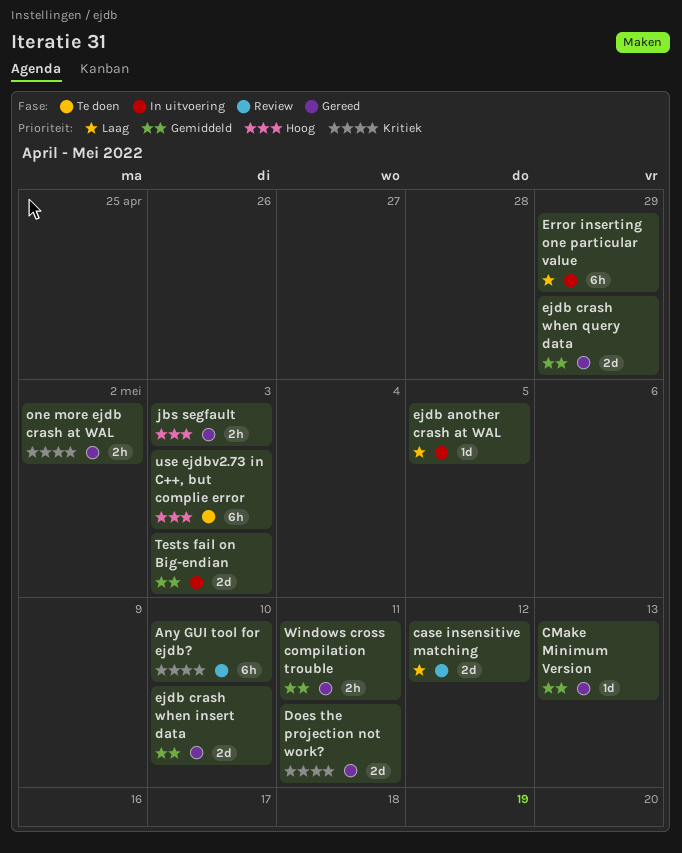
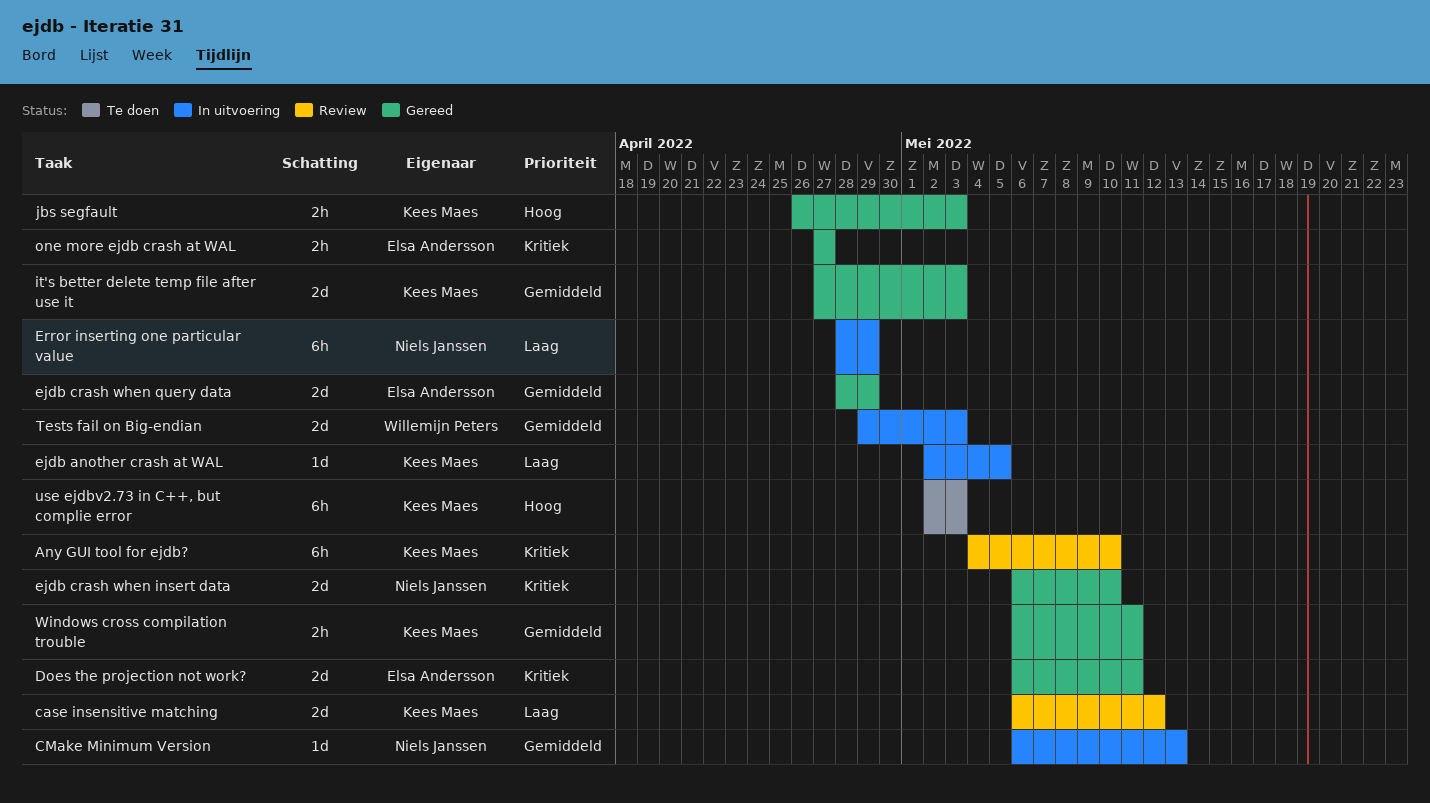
CMake Minimum Version, status: Gereed -> In uitvoering
ejdb crash when insert data, priority: Gemiddeld -> Kritiek
it's better delete temp file after use it: none -> present
one more ejdb crash at WAL, due: May 2 -> Apr 27

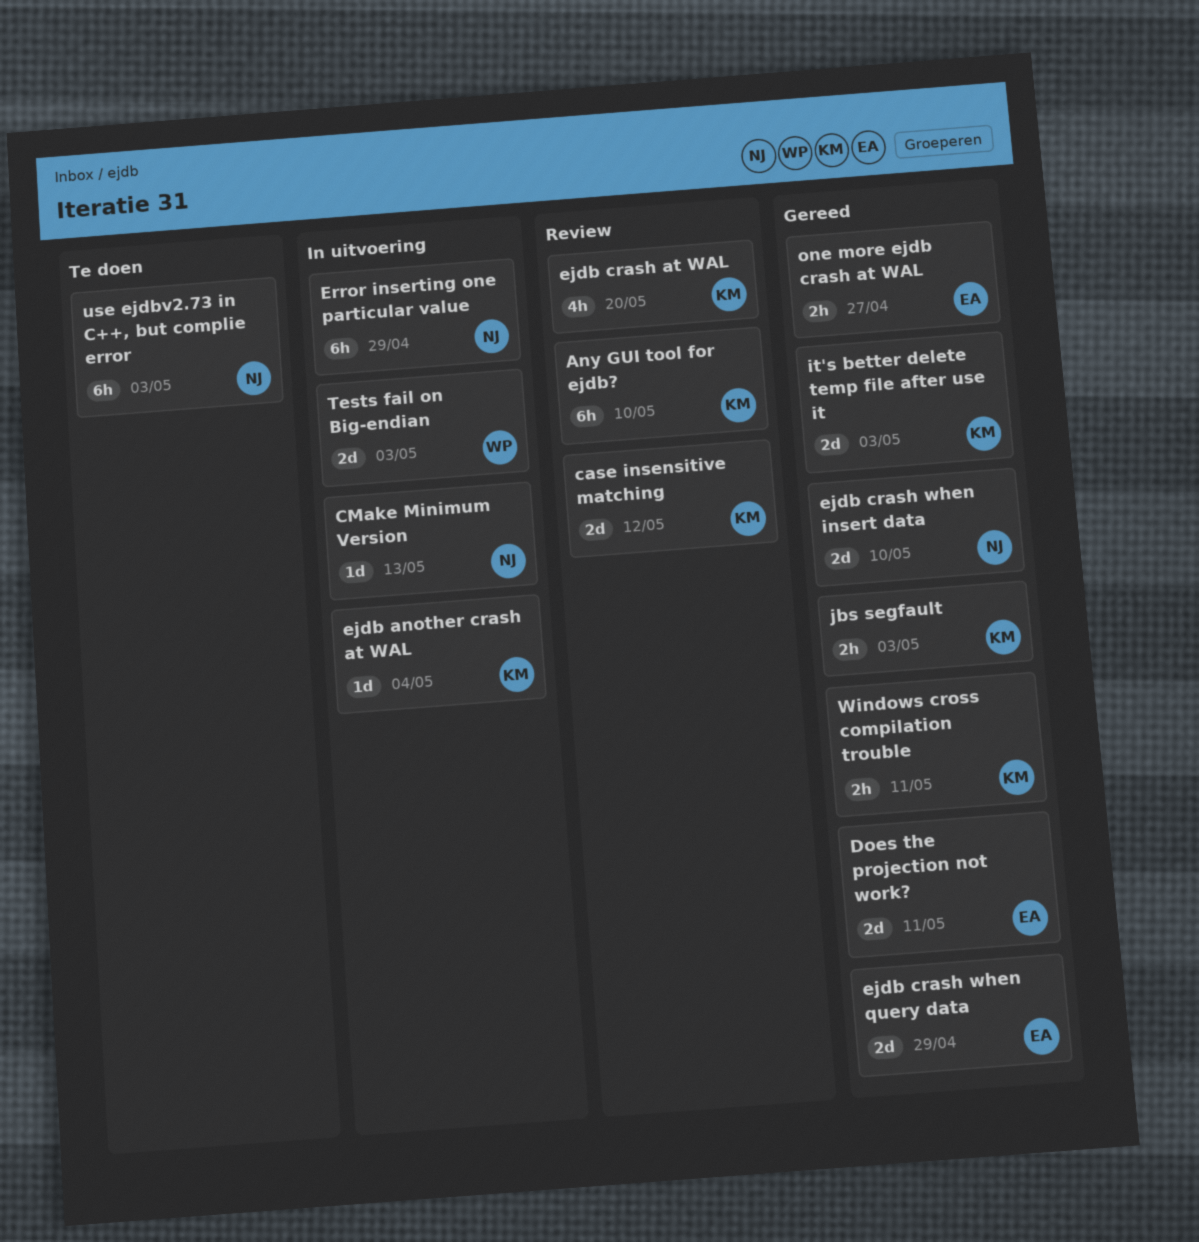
ejdb another crash at WAL, due: May 5 -> May 4
ejdb crash at WAL: none -> present
use ejdbv2.73 in C++, but complie error, owner: Kees Maes -> Niels Janssen

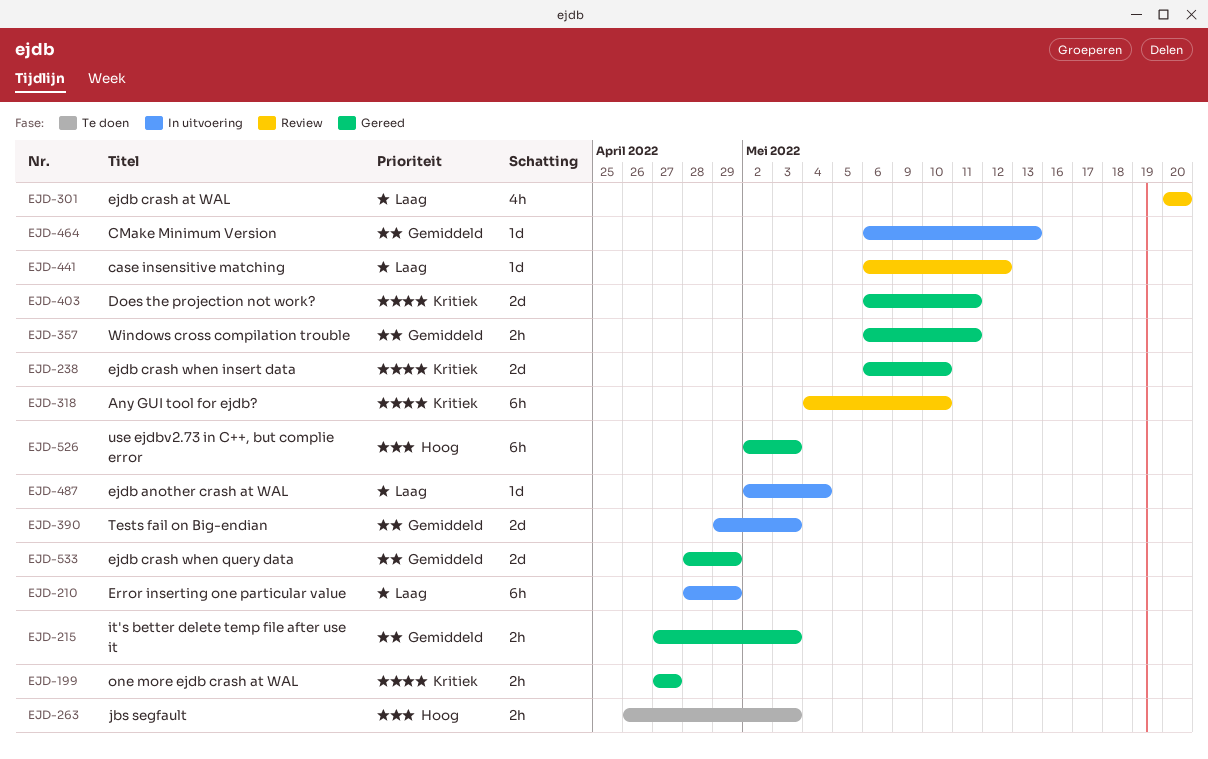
case insensitive matching, estimate: 2d -> 1d
it's better delete temp file after use it, estimate: 2d -> 2h
jbs segfault, status: Gereed -> Te doen
use ejdbv2.73 in C++, but complie error, status: Te doen -> Gereed

